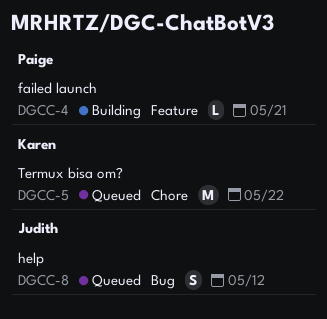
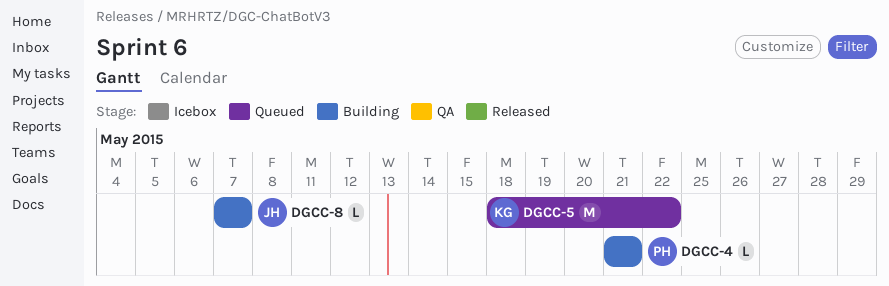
DGCC-8, status: Queued -> Building
DGCC-8, estimate: S -> L
DGCC-8, due: May 12 -> May 7

